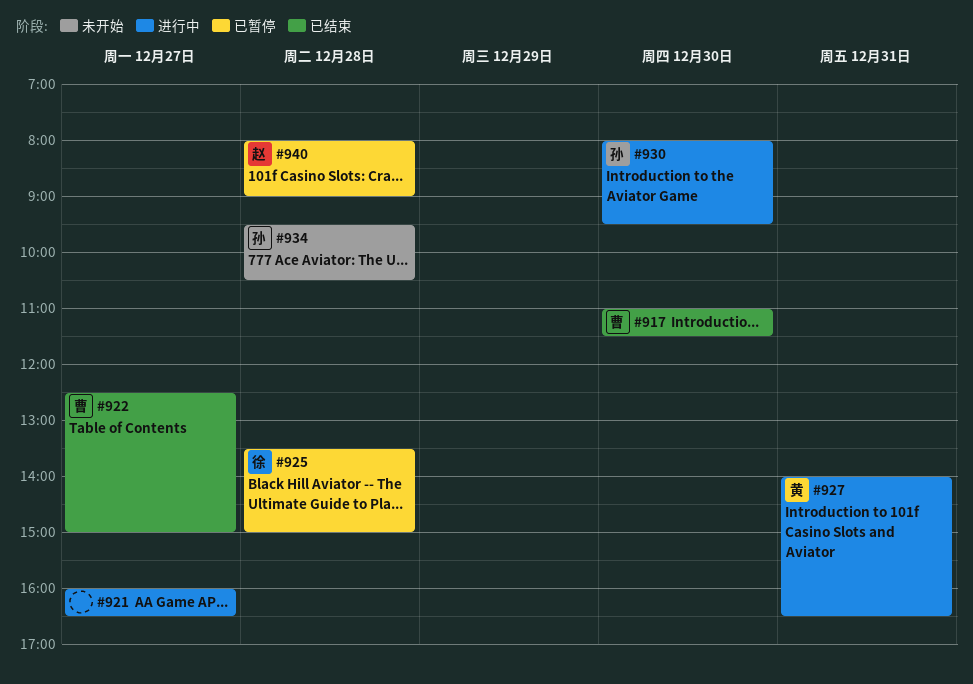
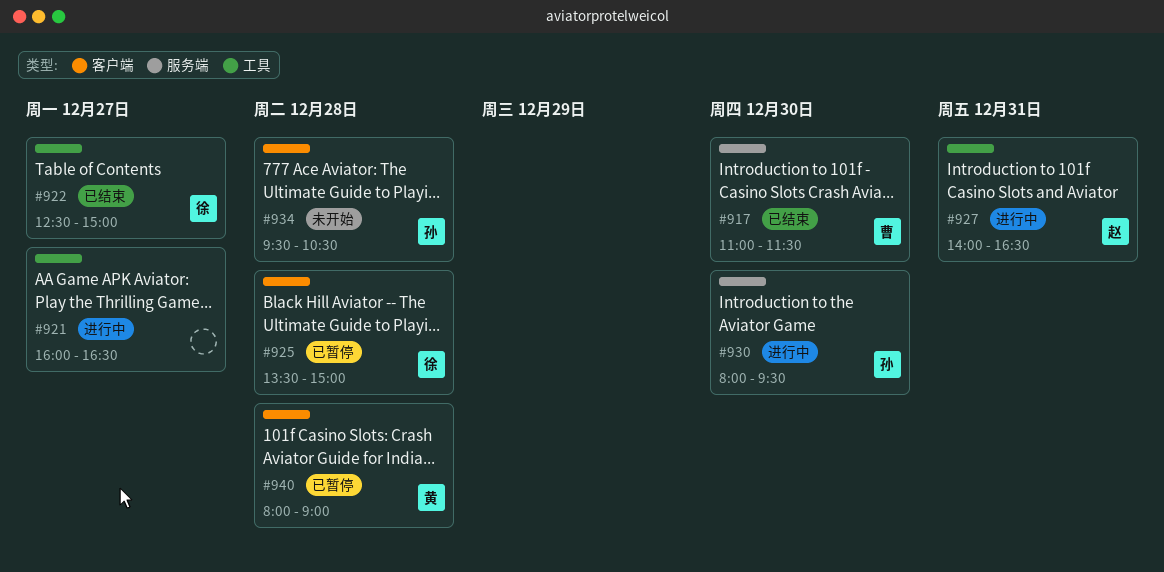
#922, owner: 曹 -> 徐
#927, owner: 黄 -> 赵
#940, owner: 赵 -> 黄

